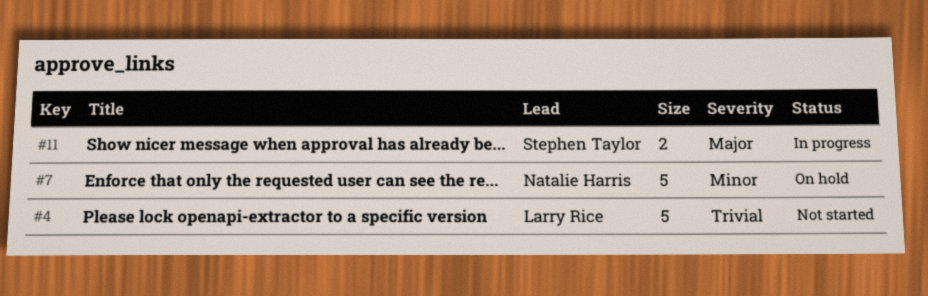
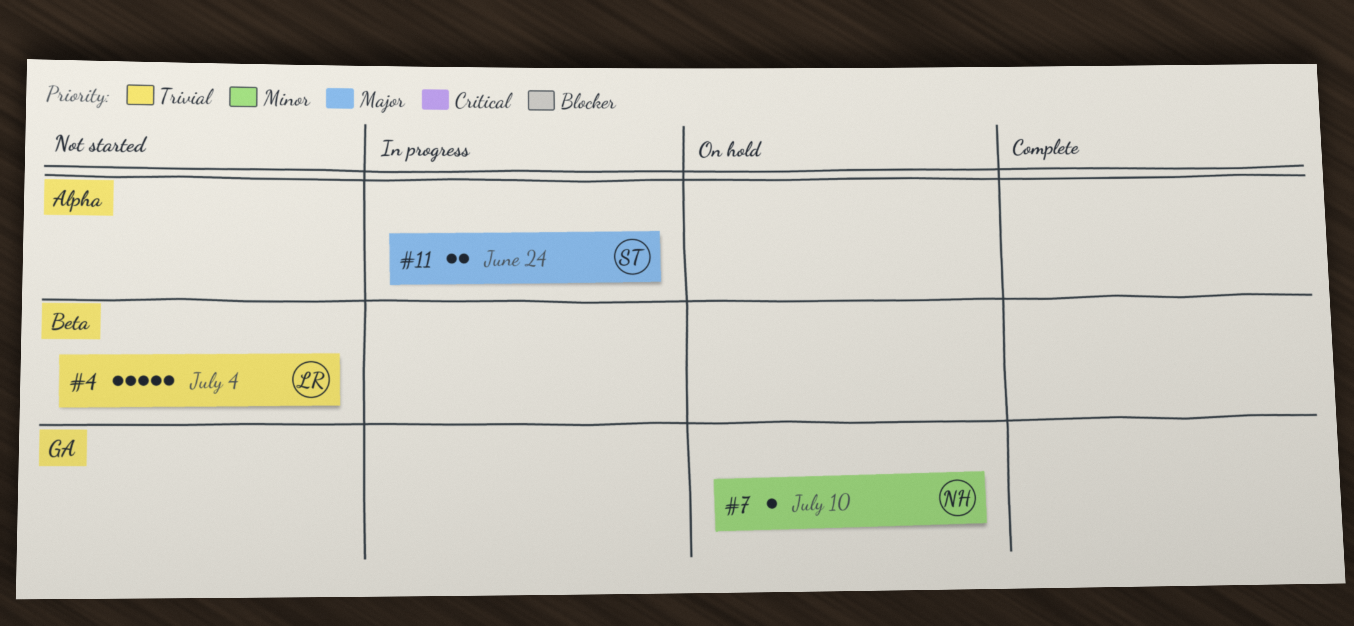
#7, estimate: 5 -> 1

